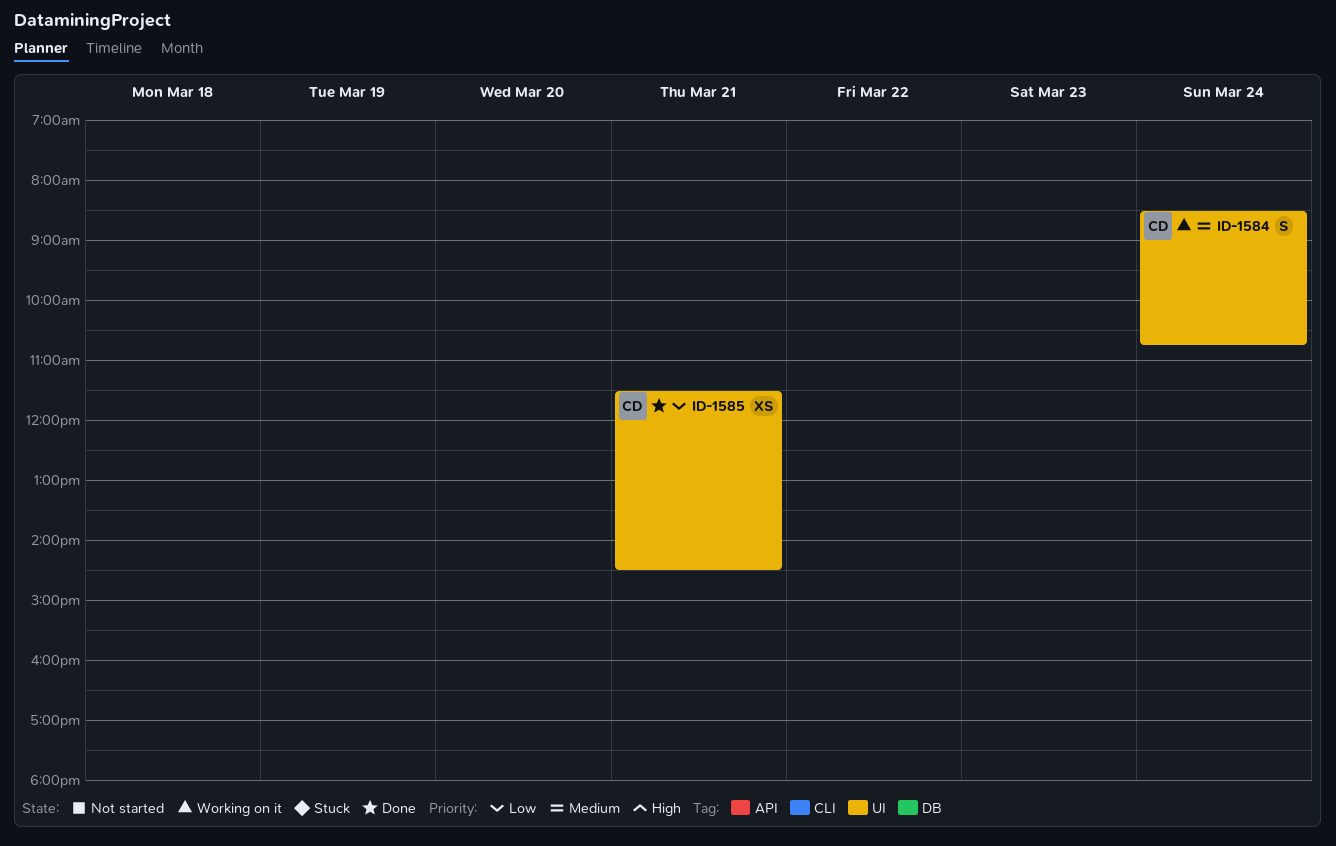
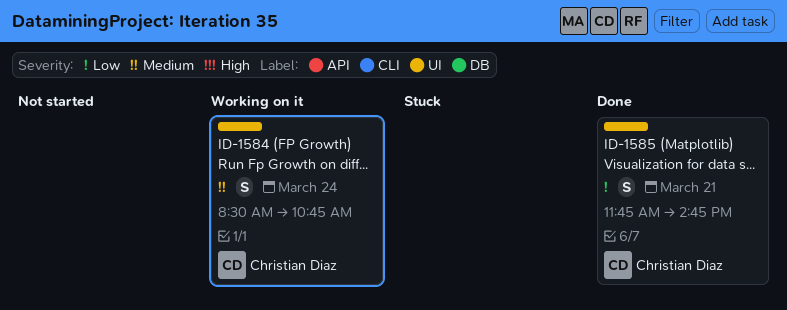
ID-1585, estimate: XS -> S
ID-1585, begins: 11:30 -> 11:45
ID-1585, ends: 14:30 -> 14:45

